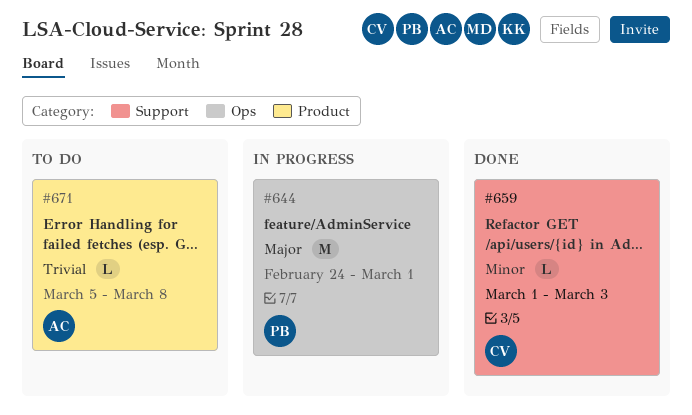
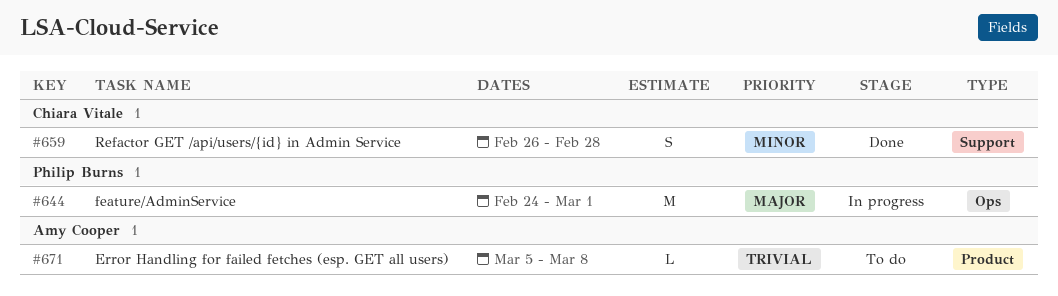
#659, estimate: L -> S
#659, start: Mar 1 -> Feb 26
#659, due: Mar 3 -> Feb 28

